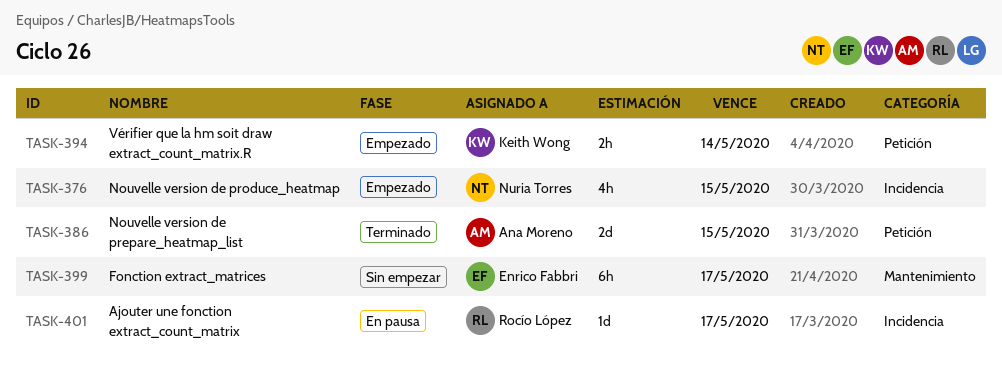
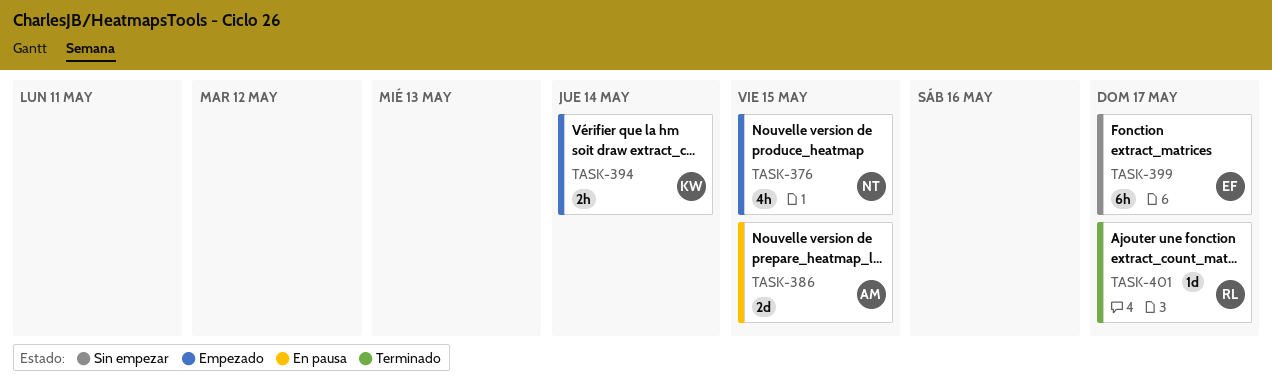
TASK-386, status: Terminado -> En pausa
TASK-401, status: En pausa -> Terminado

